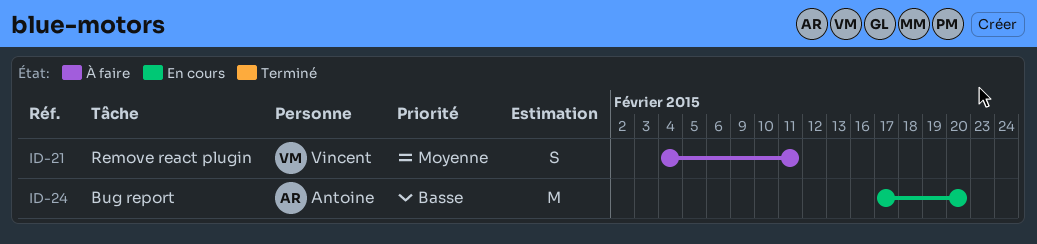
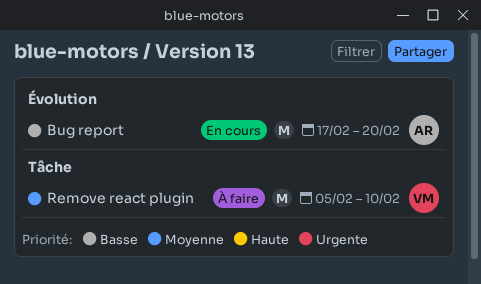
Remove react plugin, estimate: S -> M
Remove react plugin, start: Feb 4 -> Feb 5
Remove react plugin, due: Feb 11 -> Feb 10

